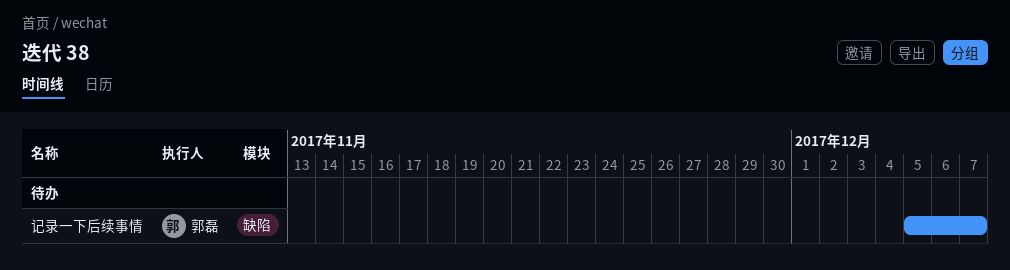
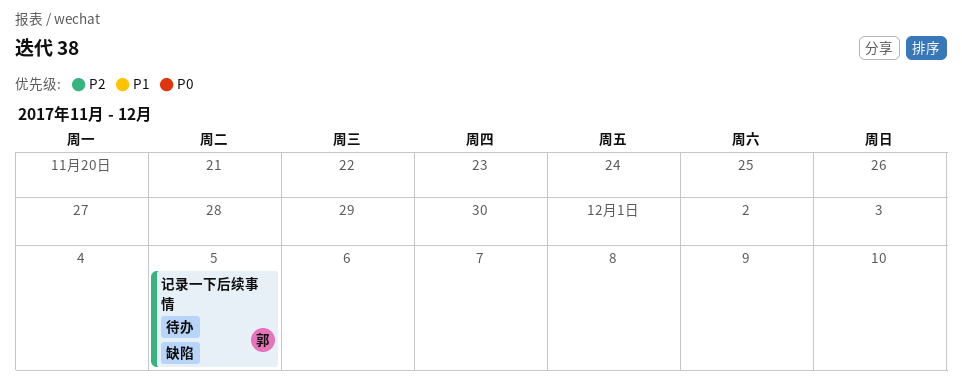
记录一下后续事情, due: Dec 7 -> Dec 5

